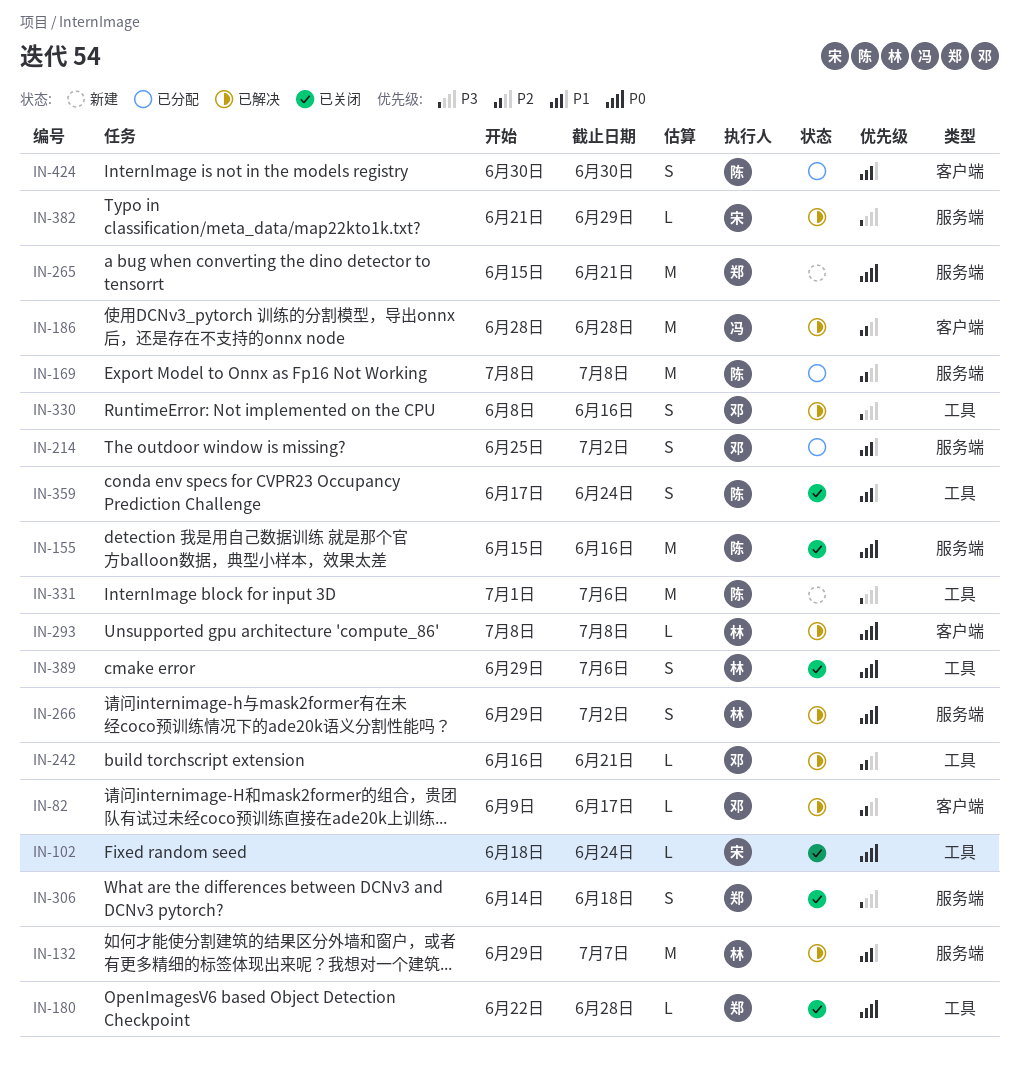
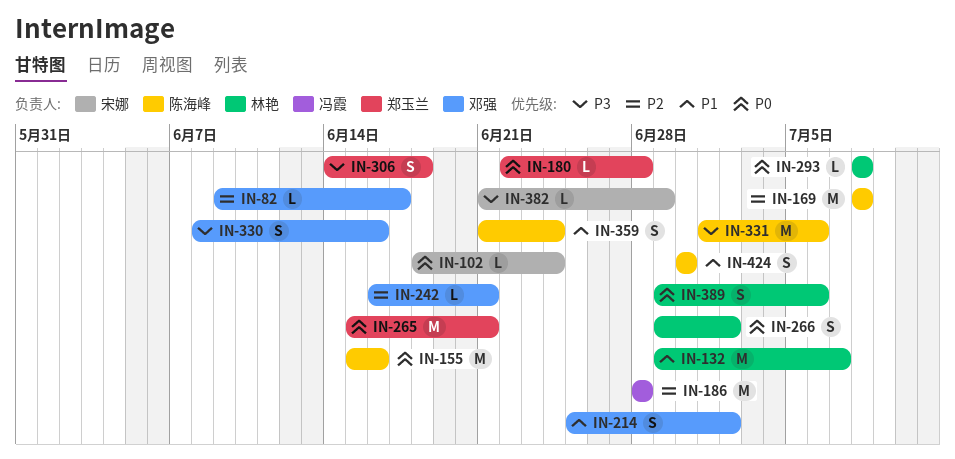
IN-359, start: Jun 17 -> Jun 21

